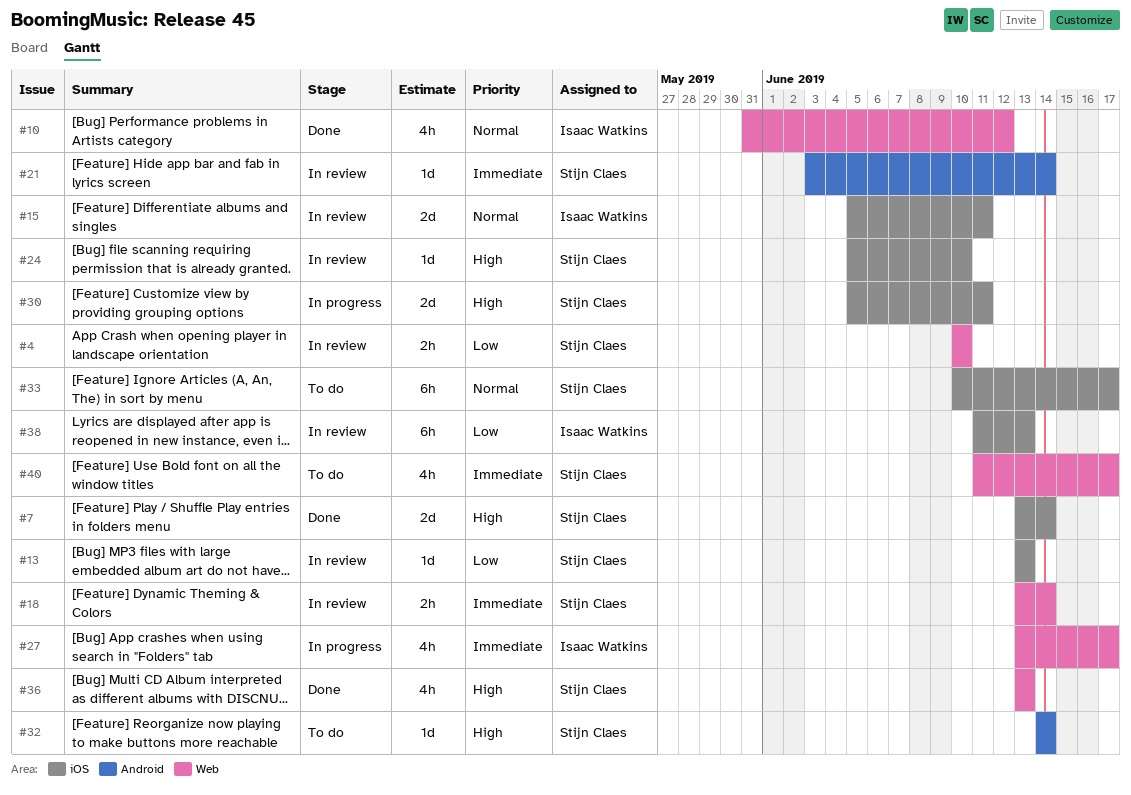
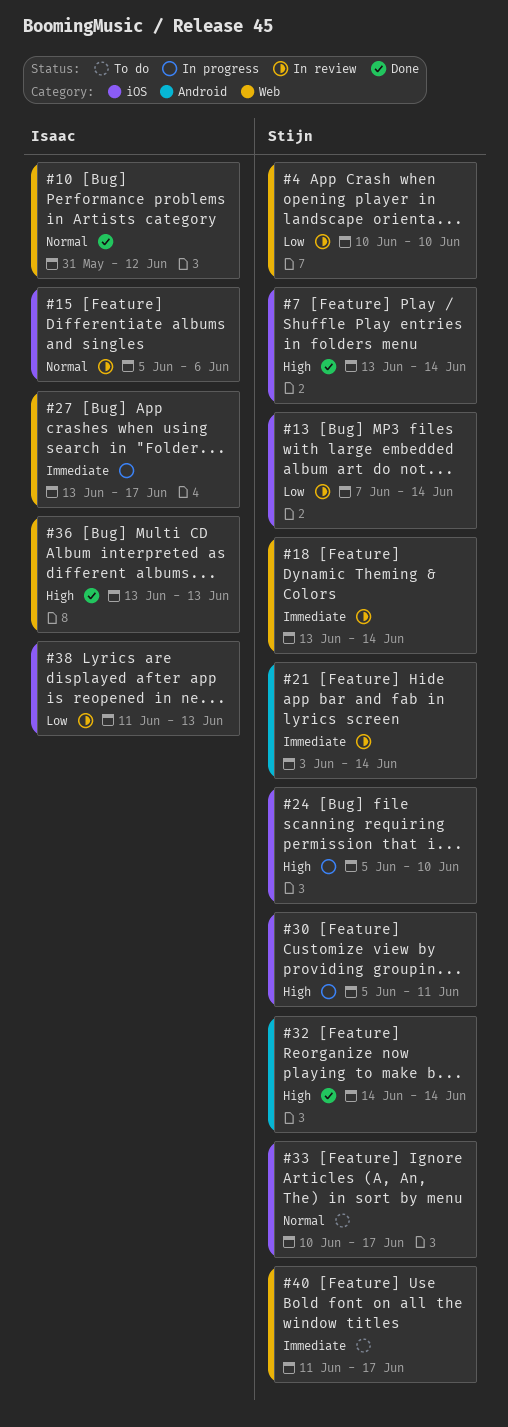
#13, start: Jun 13 -> Jun 7
#13, due: Jun 13 -> Jun 14
#15, due: Jun 11 -> Jun 6
#24, status: In review -> In progress
#32, status: To do -> Done
#36, owner: Stijn Claes -> Isaac Watkins

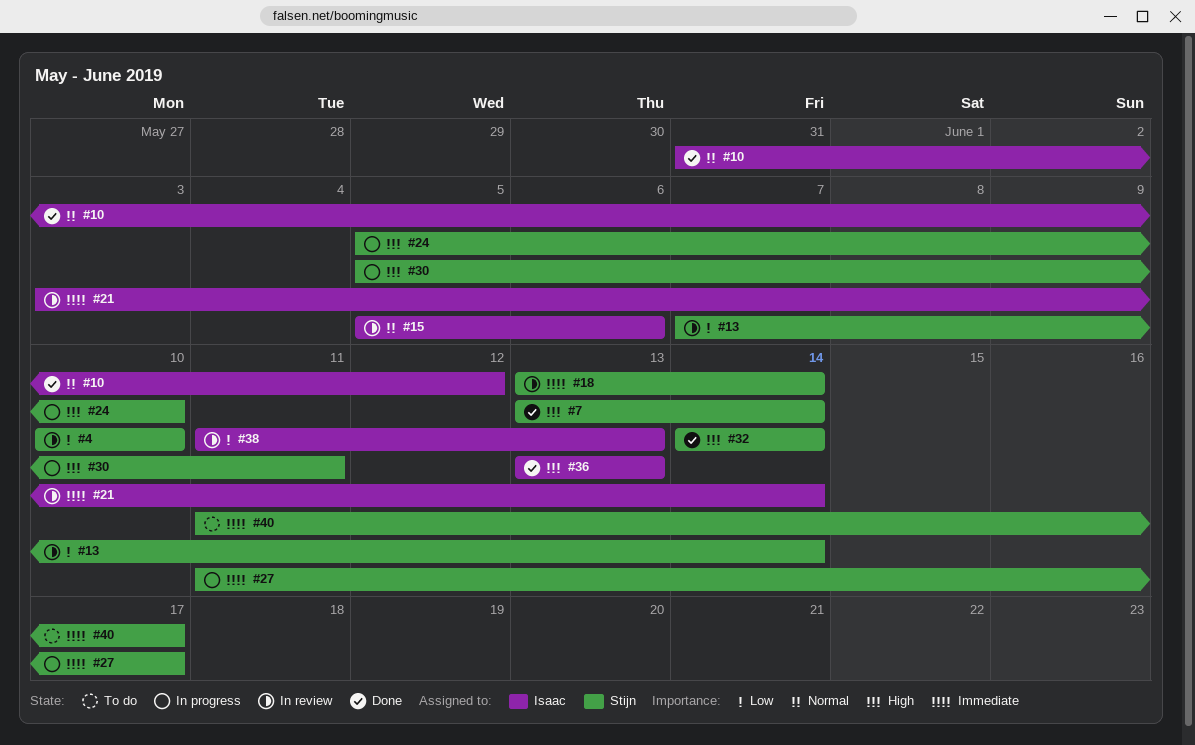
#21, owner: Stijn -> Isaac
#27, owner: Isaac -> Stijn
#27, start: Jun 13 -> Jun 11
#33: present -> none

